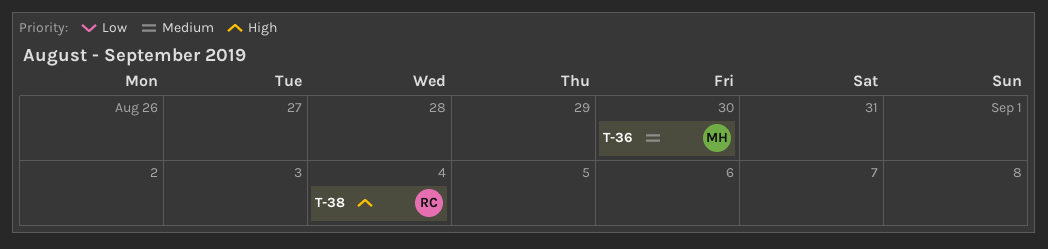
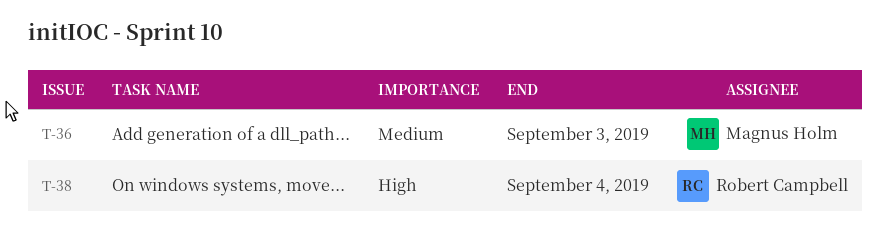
T-36, due: Aug 30 -> Sep 3

